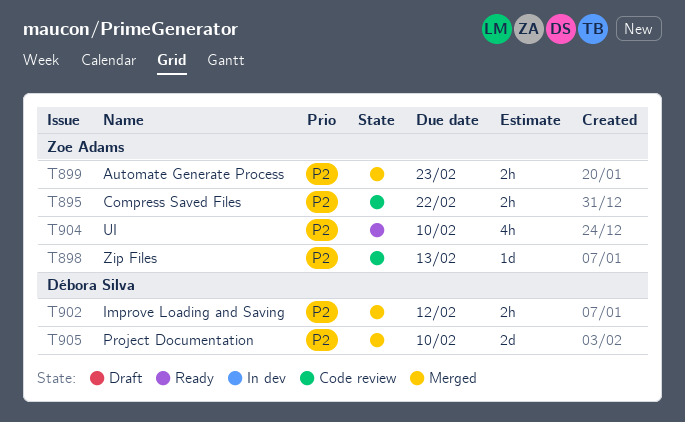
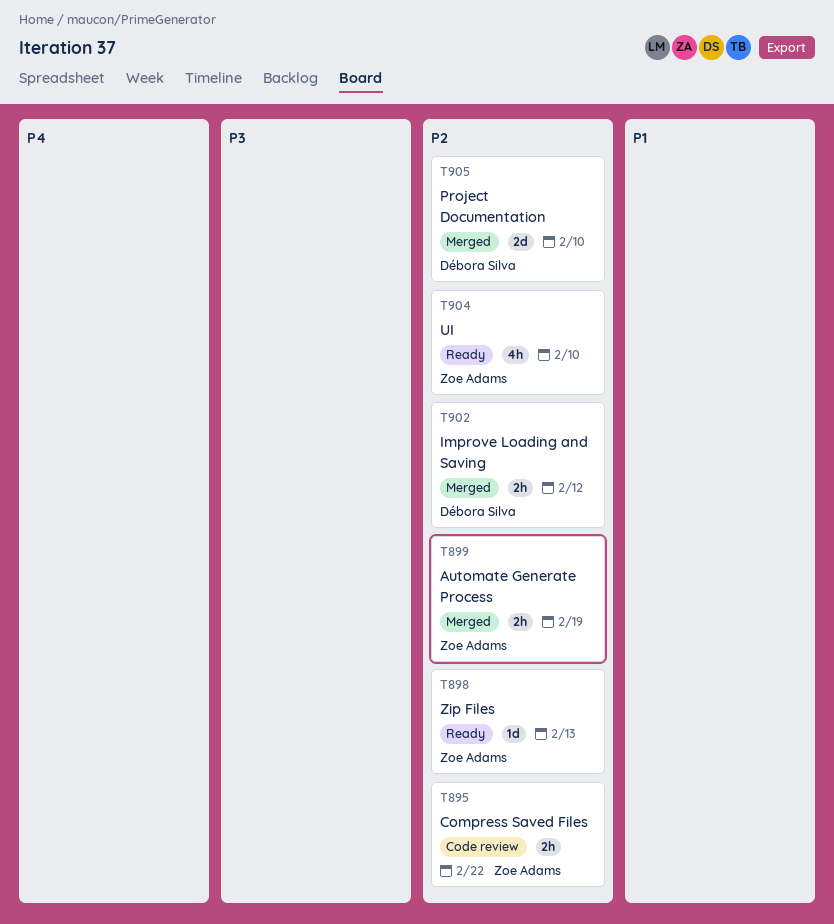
T898, status: Code review -> Ready
T899, due: Feb 23 -> Feb 19

